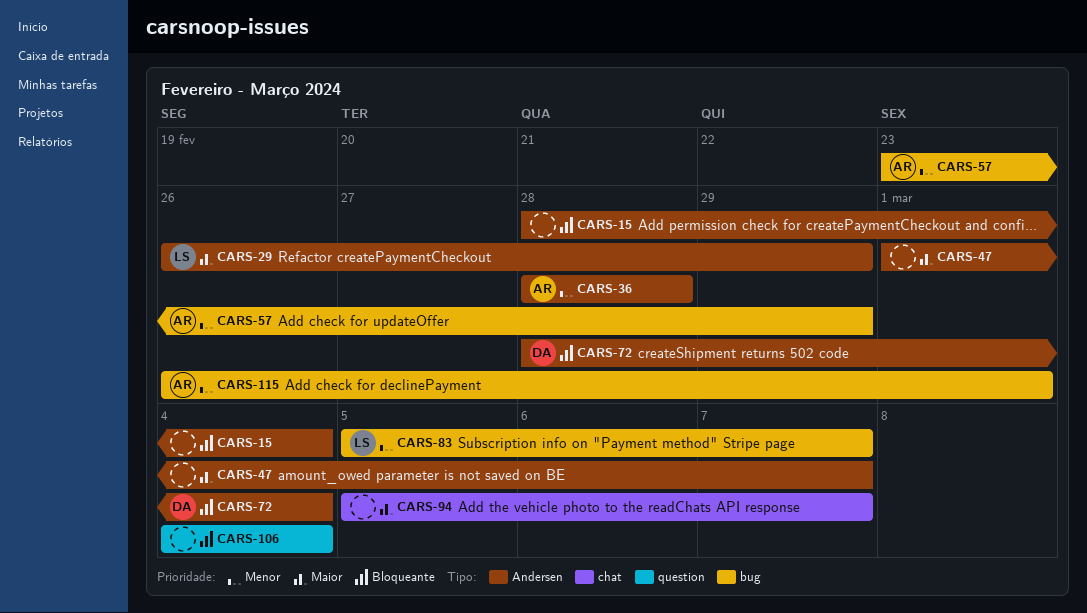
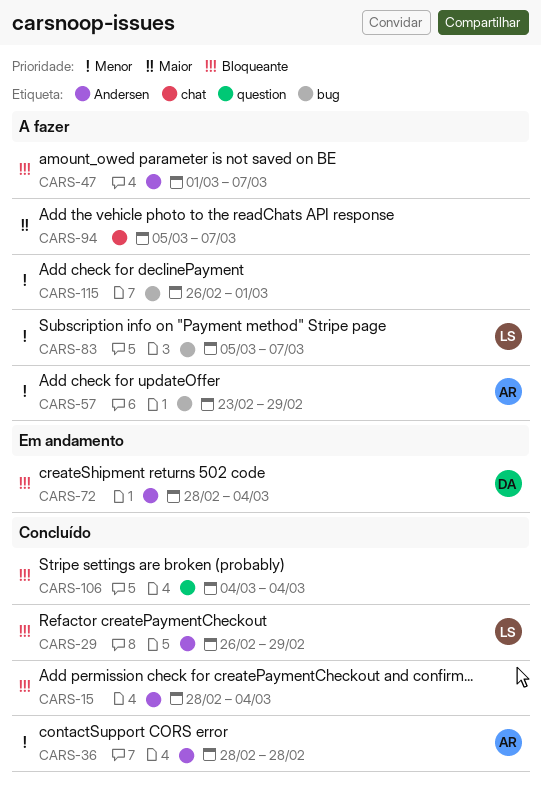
CARS-29, priority: Maior -> Bloqueante
CARS-47, priority: Maior -> Bloqueante
CARS-115, owner: AR -> none

